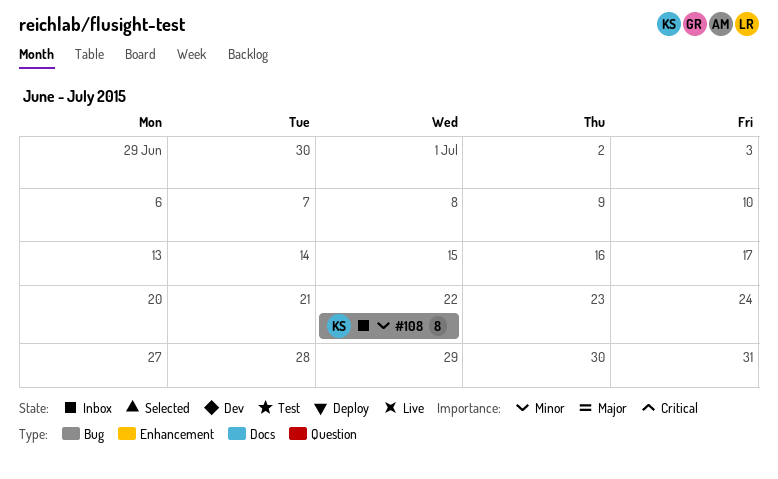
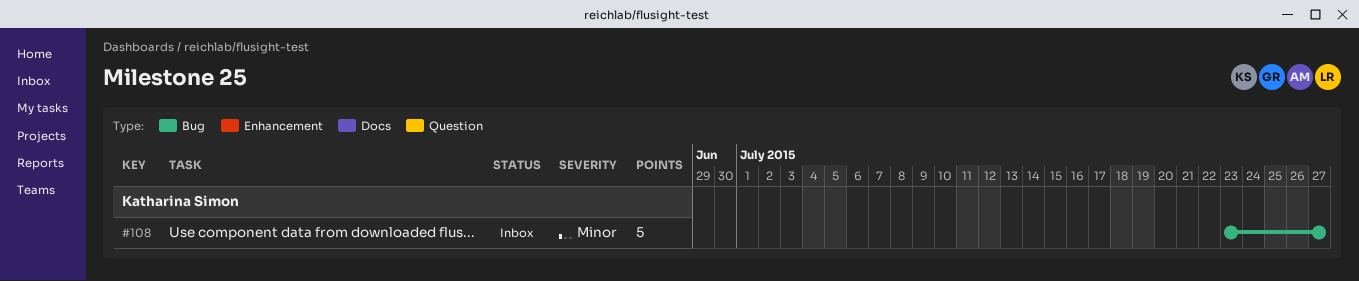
#108, estimate: 8 -> 5
#108, start: Jul 22 -> Jul 23
#108, due: Jul 22 -> Jul 27

